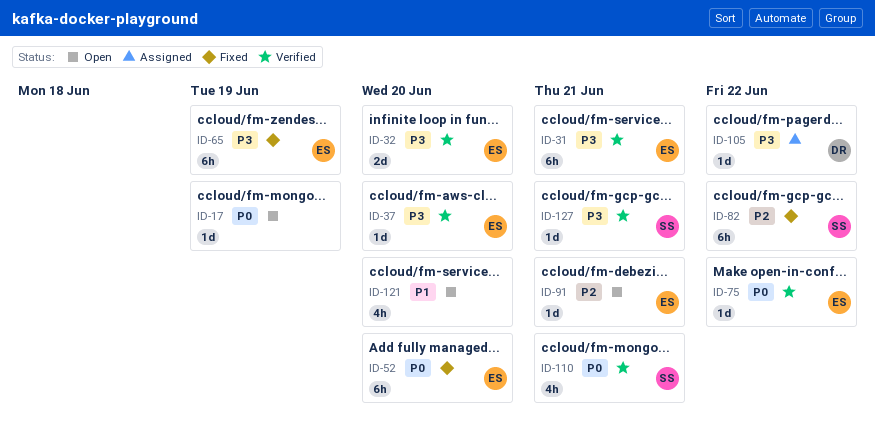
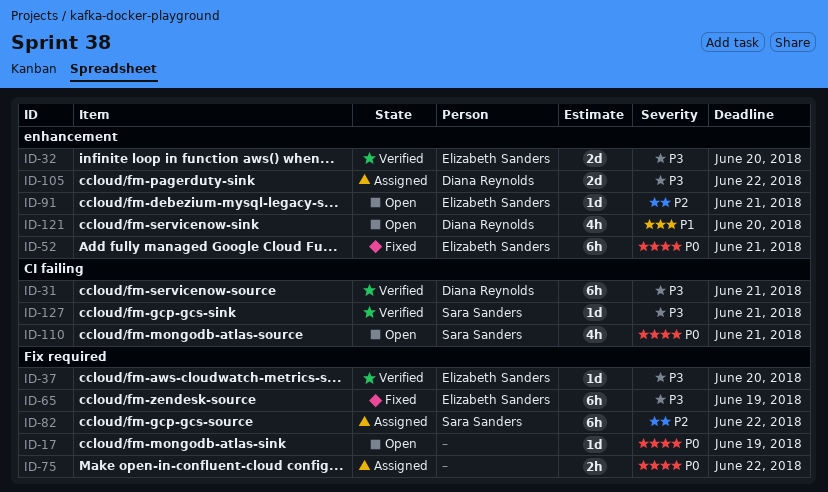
ID-31, owner: Elizabeth Sanders -> Diana Reynolds
ID-52, due: Jun 20 -> Jun 21
ID-75, status: Verified -> Assigned
ID-75, owner: Elizabeth Sanders -> none
ID-75, estimate: 1d -> 2h
ID-82, status: Fixed -> Assigned
ID-105, estimate: 1d -> 2d
ID-110, status: Verified -> Open
ID-121, owner: none -> Diana Reynolds

